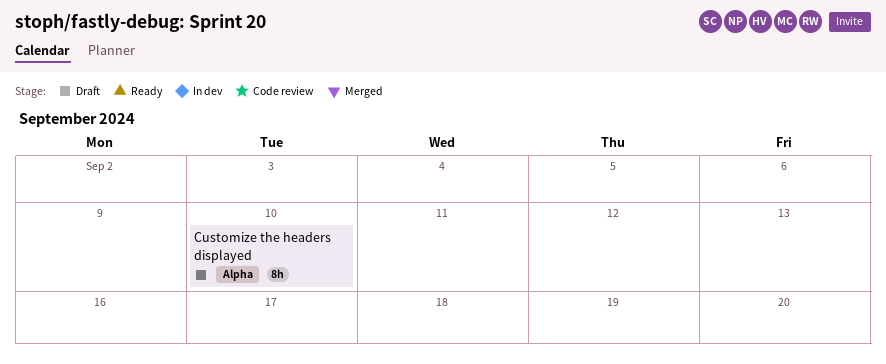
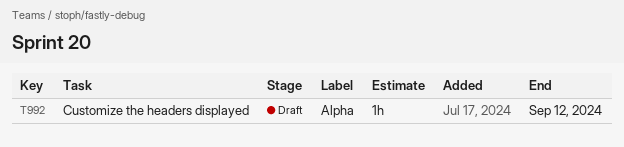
Customize the headers displayed, estimate: 8h -> 1h
Customize the headers displayed, due: Sep 10 -> Sep 12

